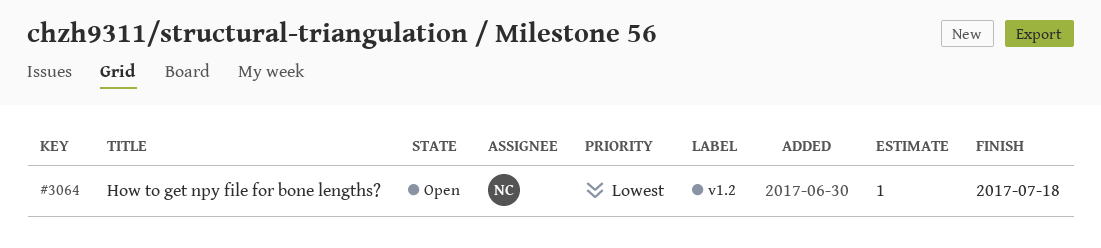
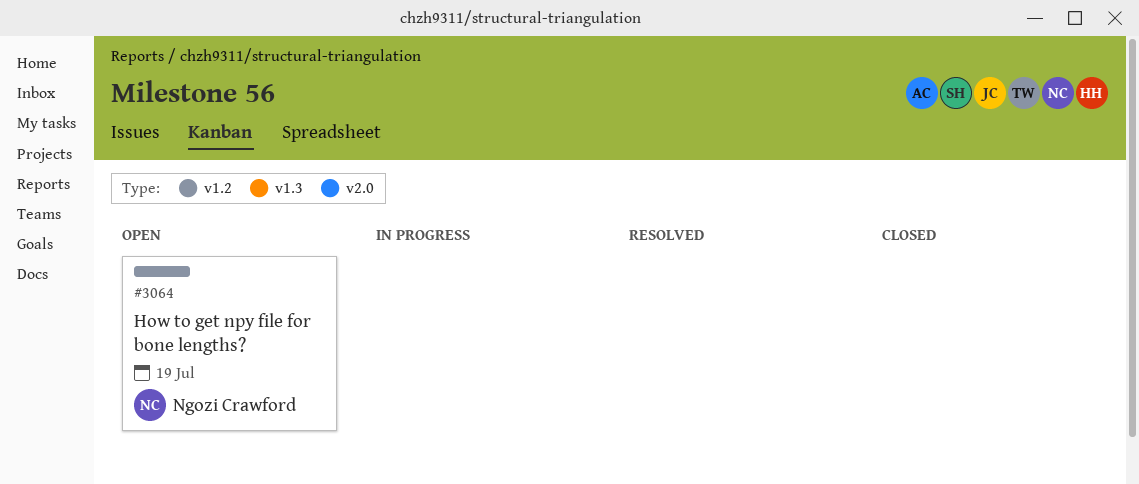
#3064, due: Jul 18 -> Jul 19

